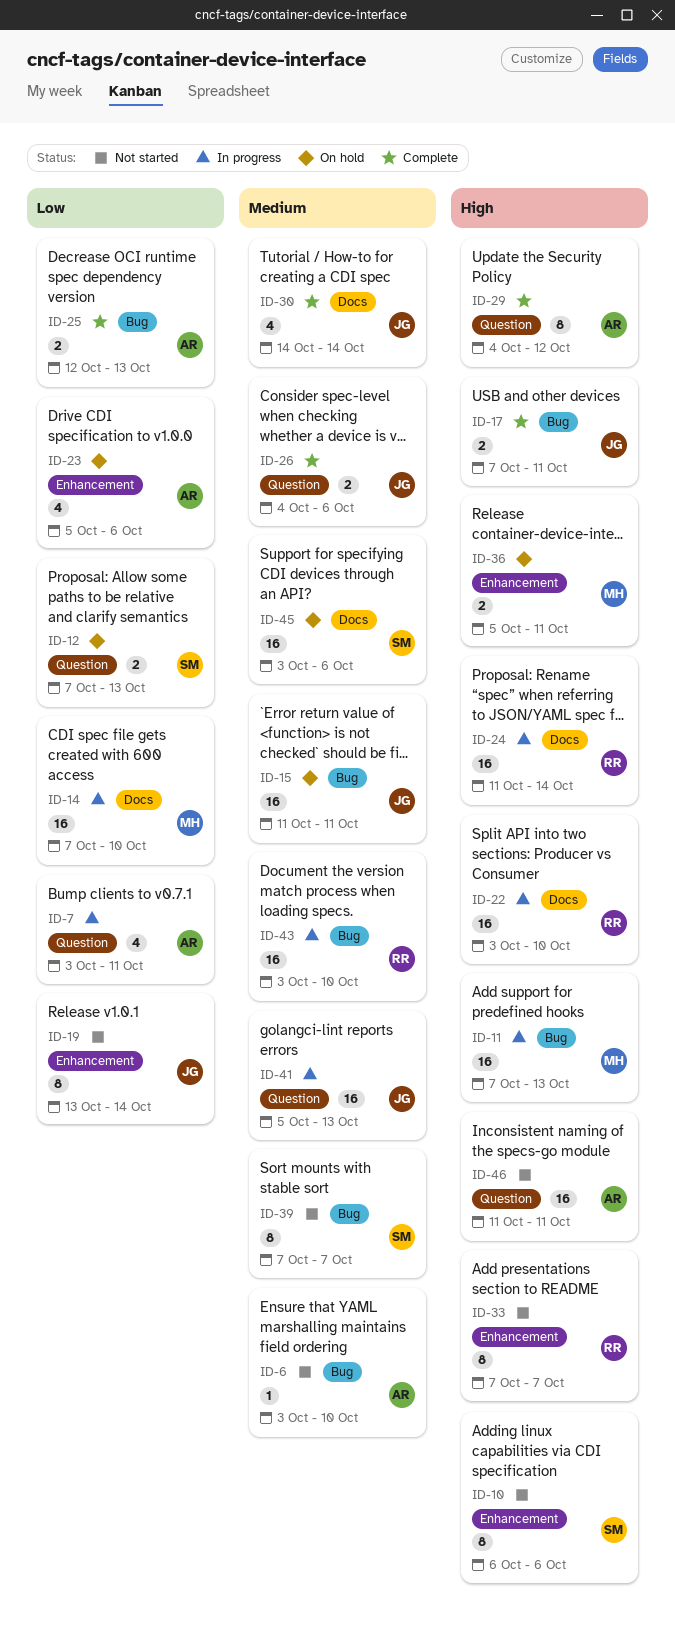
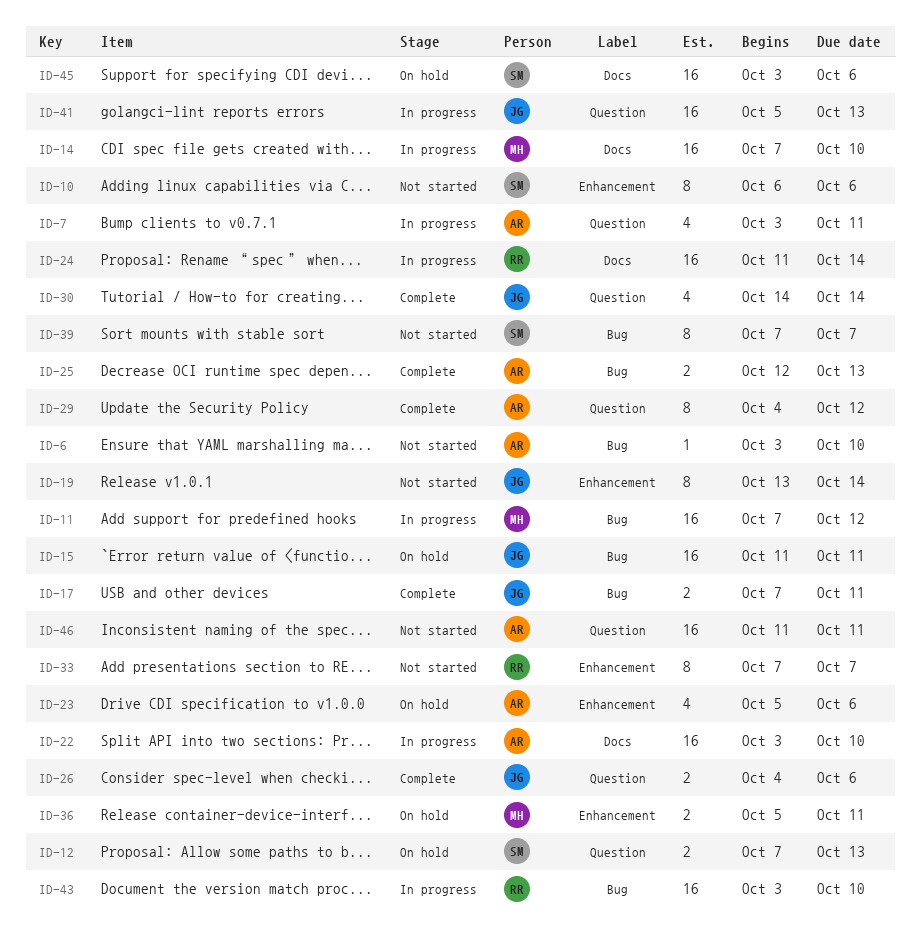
ID-11, due: Oct 13 -> Oct 12
ID-22, owner: RR -> AR
ID-30, label: Docs -> Question

